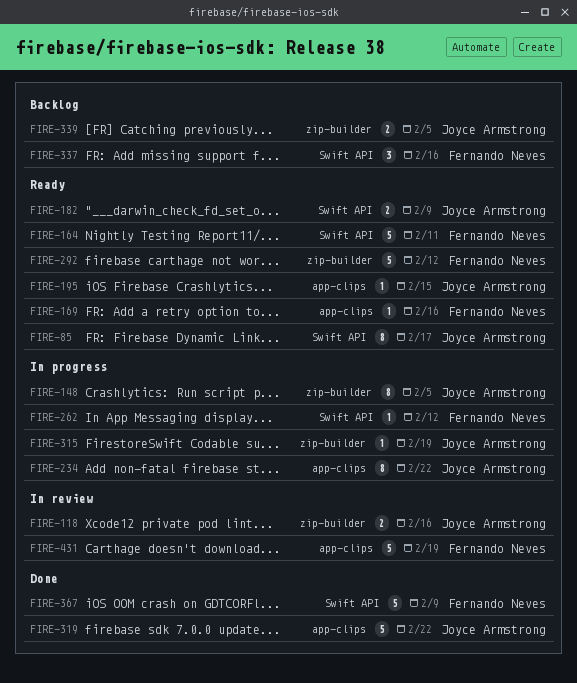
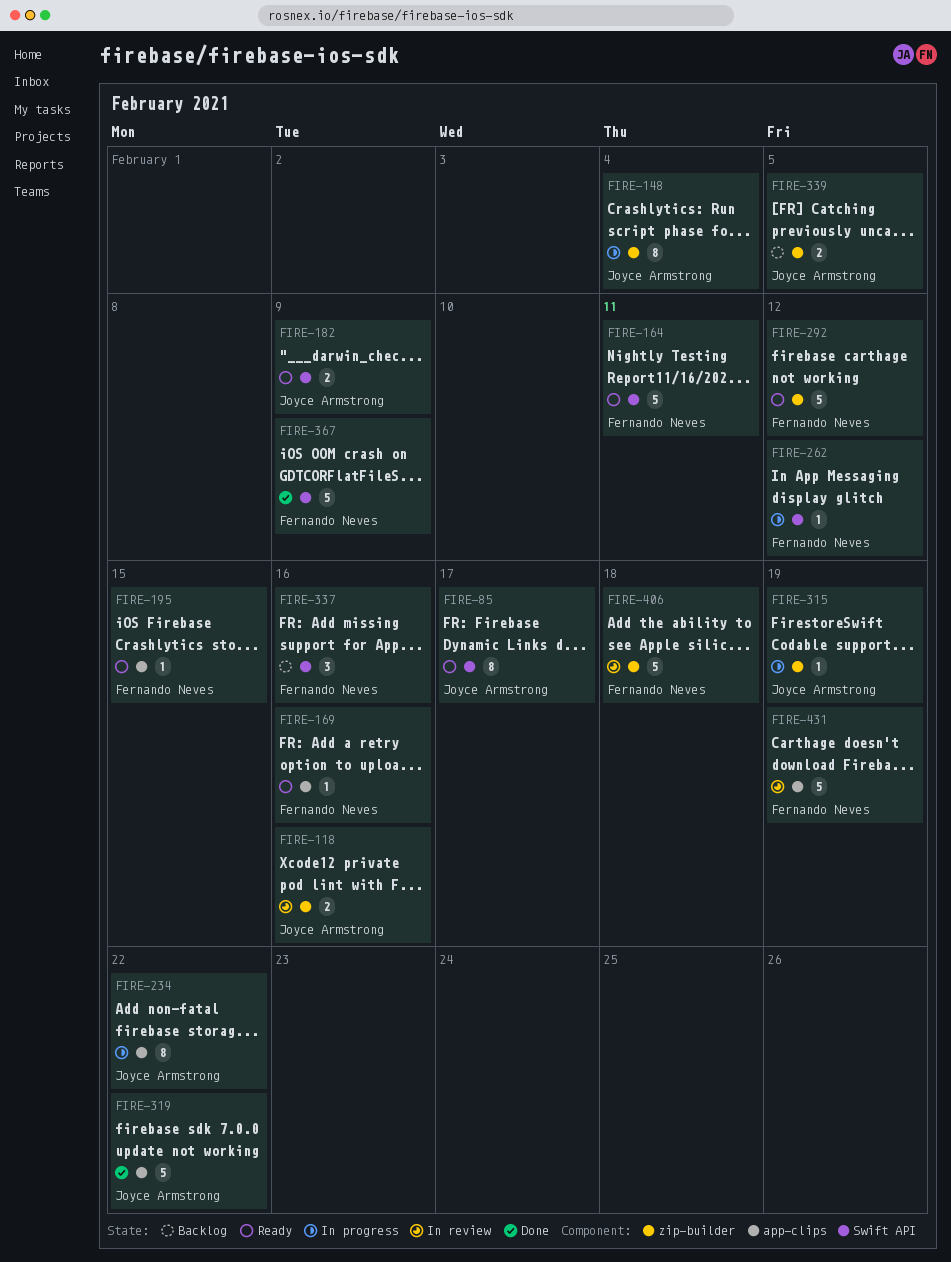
FIRE-148, due: Feb 5 -> Feb 4
FIRE-195, owner: Joyce Armstrong -> Fernando Neves
FIRE-406: none -> present

